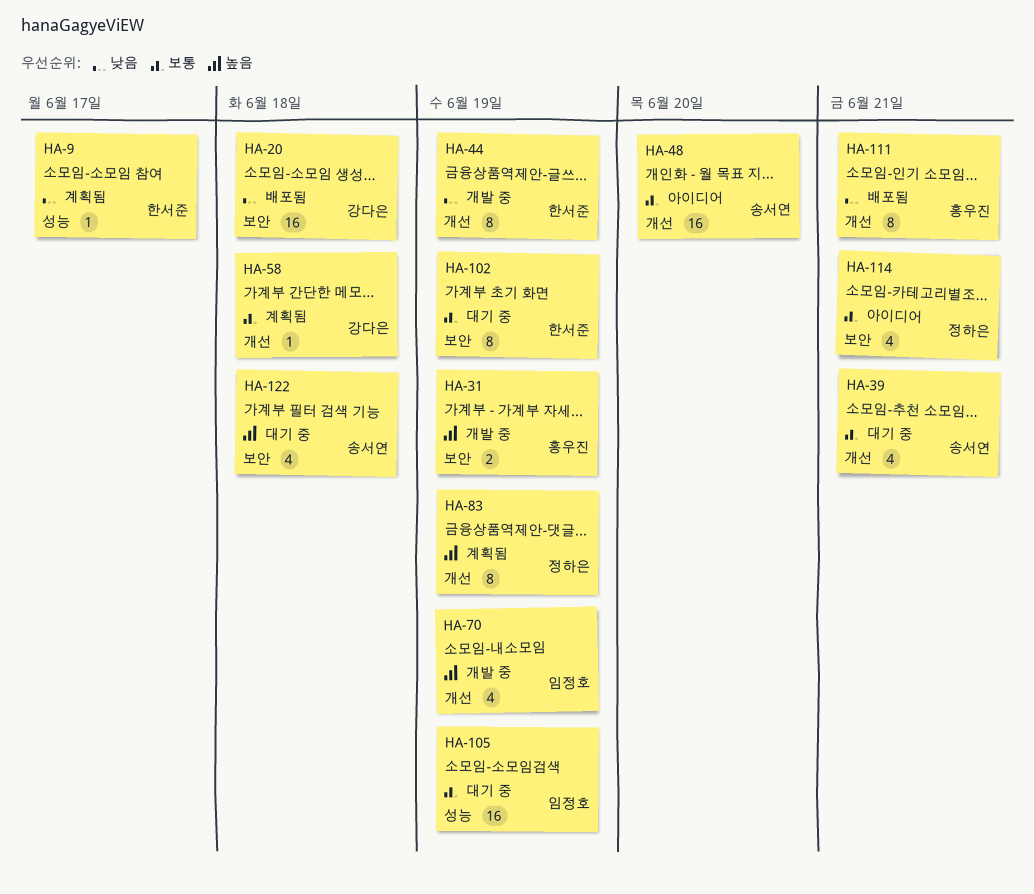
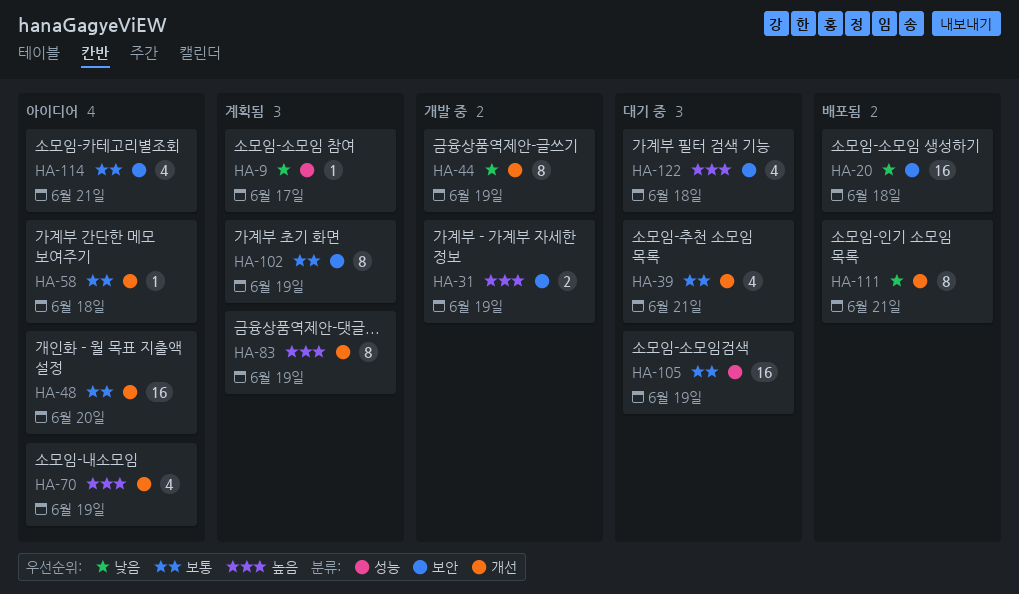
HA-58, status: 계획됨 -> 아이디어
HA-70, status: 개발 중 -> 아이디어
HA-102, status: 대기 중 -> 계획됨

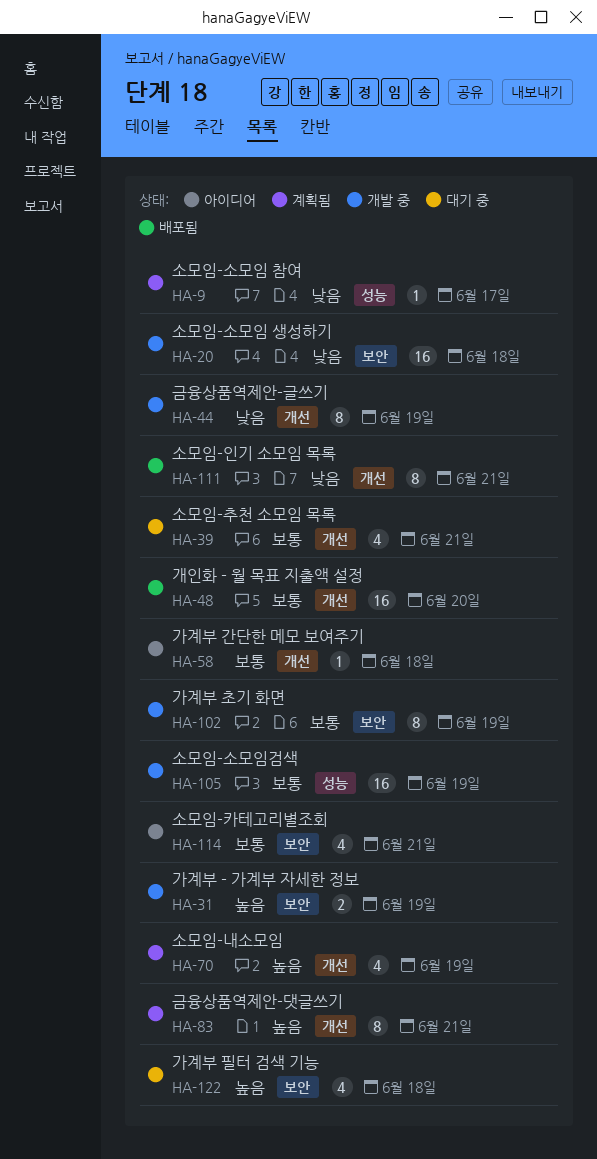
HA-20, status: 배포됨 -> 개발 중
HA-48, status: 아이디어 -> 배포됨
HA-70, status: 아이디어 -> 계획됨
HA-83, due: Jun 19 -> Jun 21
HA-102, status: 계획됨 -> 개발 중
HA-105, status: 대기 중 -> 개발 중

